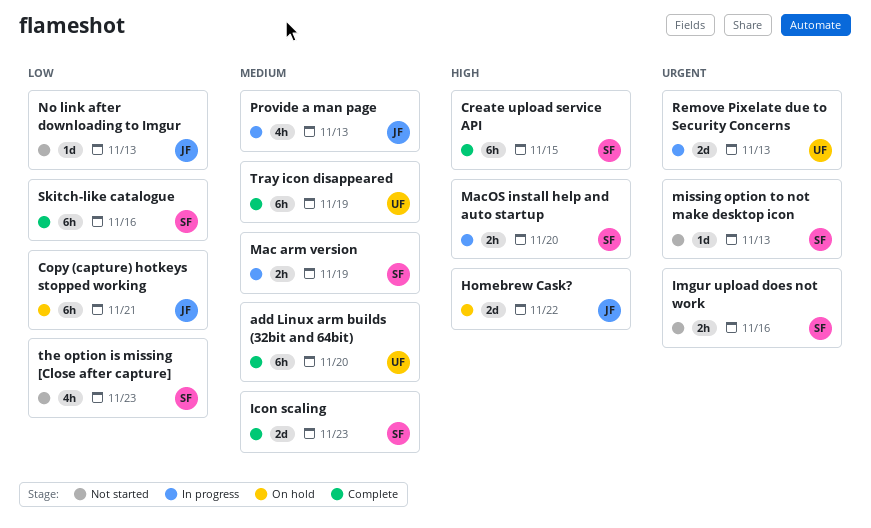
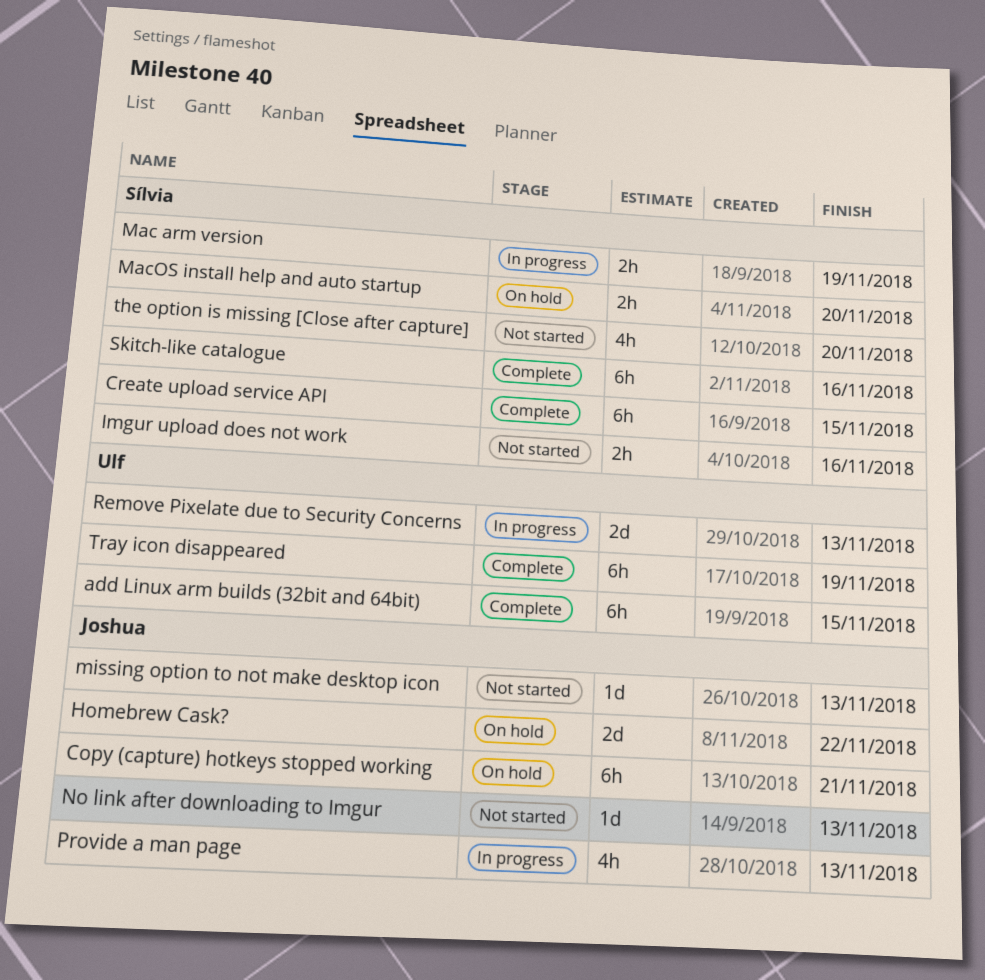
add Linux arm builds (32bit and 64bit), due: Nov 20 -> Nov 15
Icon scaling: present -> none
MacOS install help and auto startup, status: In progress -> On hold
missing option to not make desktop icon, owner: Sílvia -> Joshua
the option is missing [Close after capture], due: Nov 23 -> Nov 20

